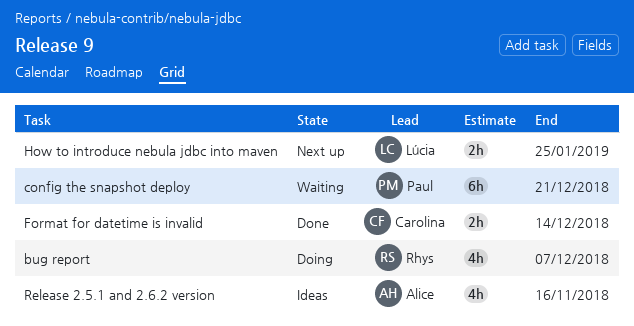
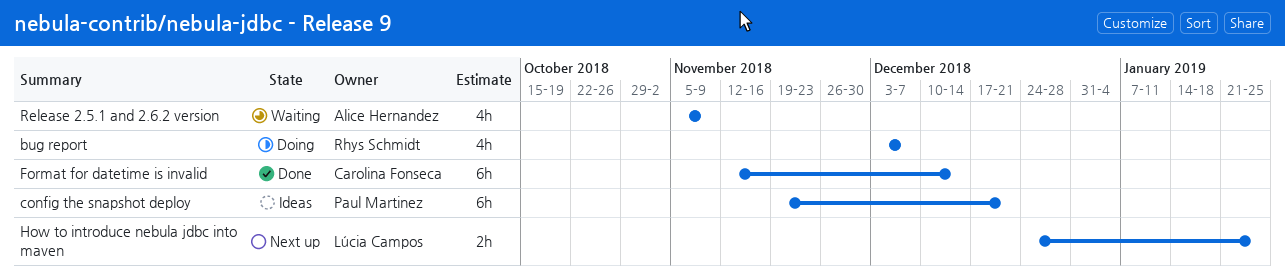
config the snapshot deploy, status: Waiting -> Ideas
Format for datetime is invalid, estimate: 2h -> 6h
Release 2.5.1 and 2.6.2 version, status: Ideas -> Waiting
Release 2.5.1 and 2.6.2 version, due: Nov 16 -> Nov 9

